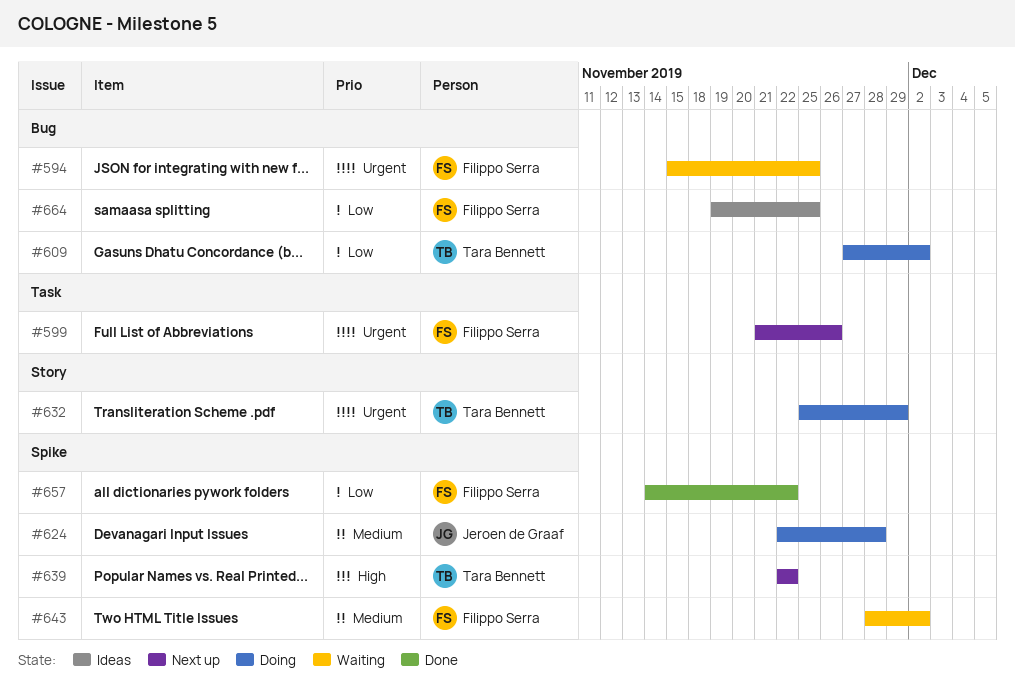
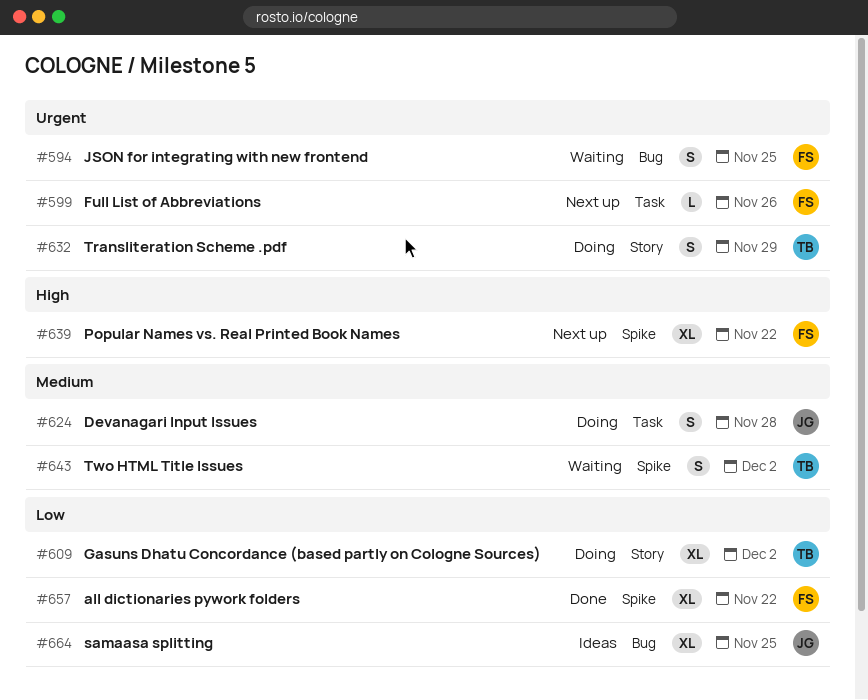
#609, label: Bug -> Story
#624, label: Spike -> Task
#639, owner: Tara Bennett -> Filippo Serra
#643, owner: Filippo Serra -> Tara Bennett
#664, owner: Filippo Serra -> Jeroen de Graaf

